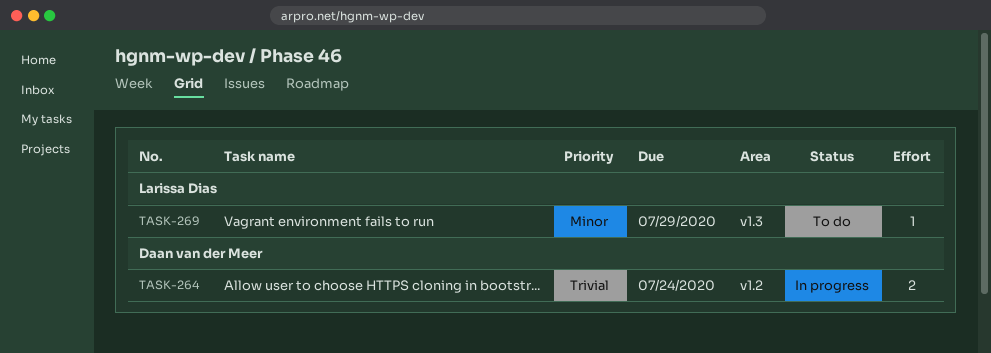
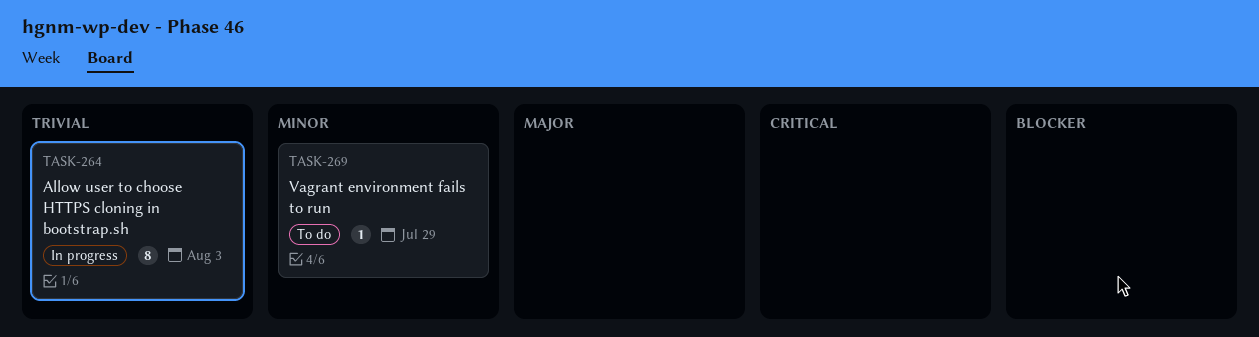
TASK-264, estimate: 2 -> 8
TASK-264, due: Jul 24 -> Aug 3

